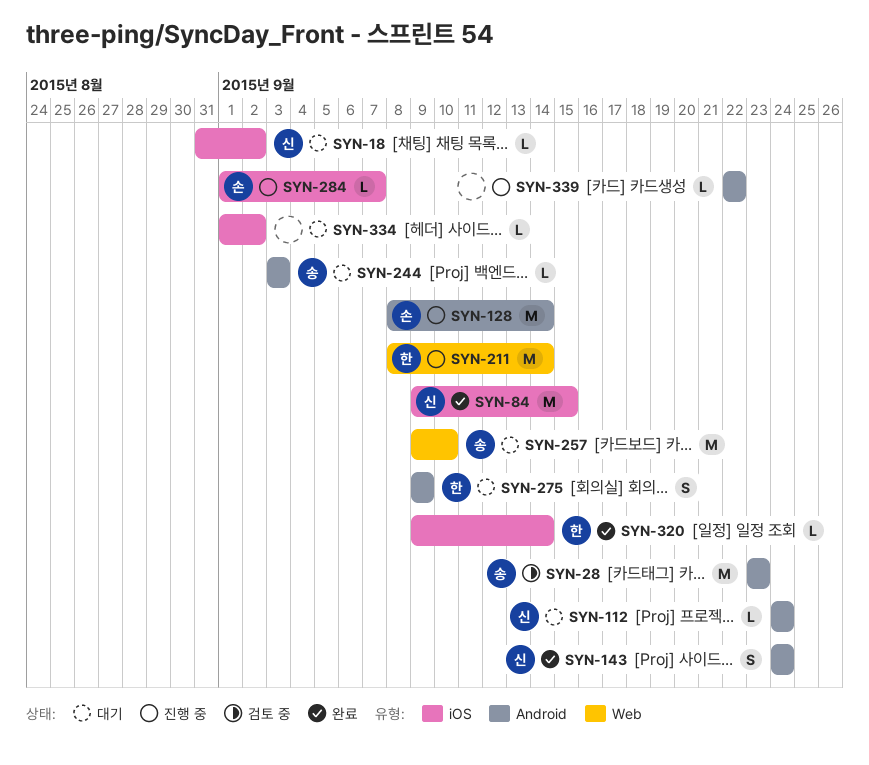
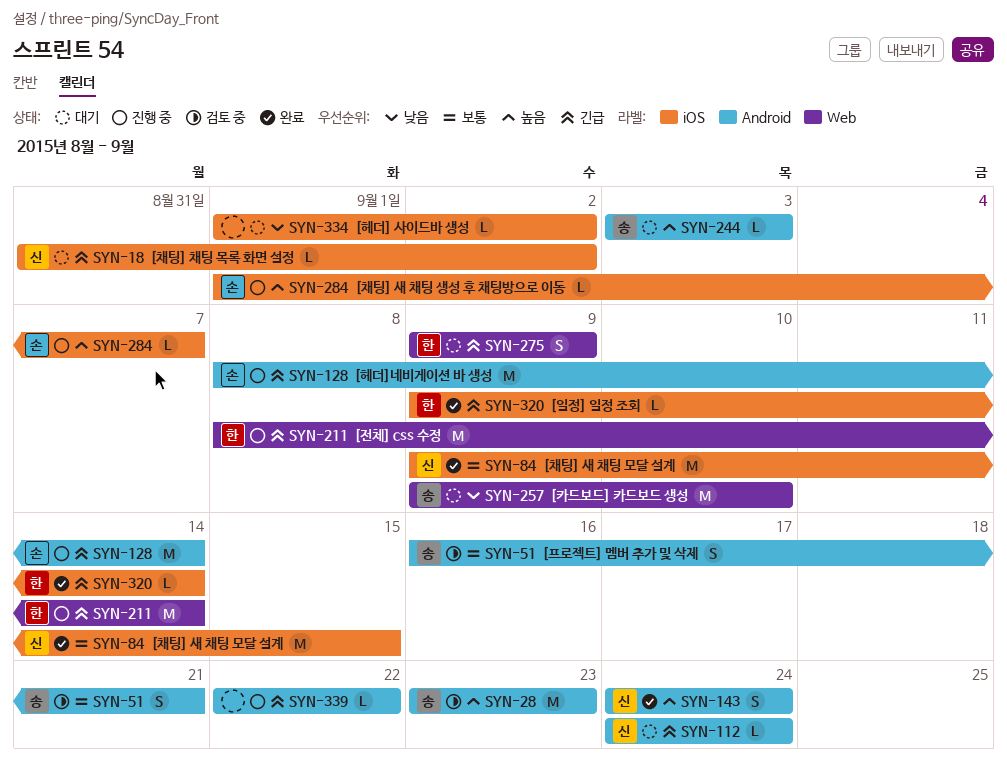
SYN-51: none -> present
SYN-275, label: Android -> Web

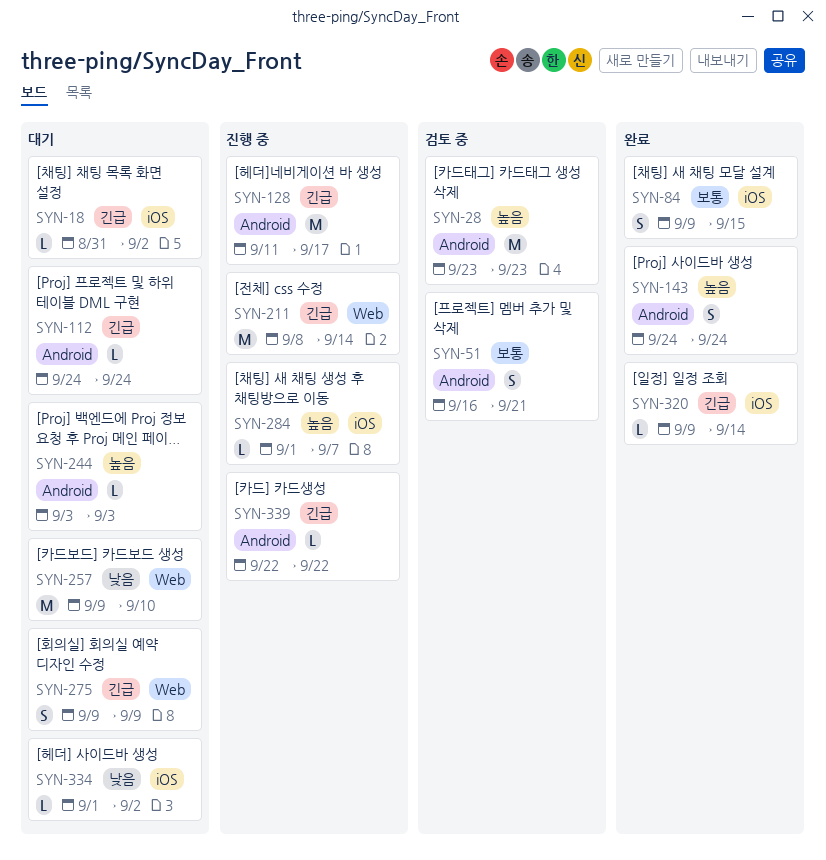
SYN-84, estimate: M -> S
SYN-128, start: Sep 8 -> Sep 11
SYN-128, due: Sep 14 -> Sep 17

